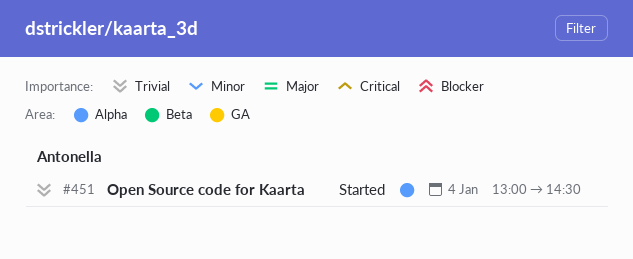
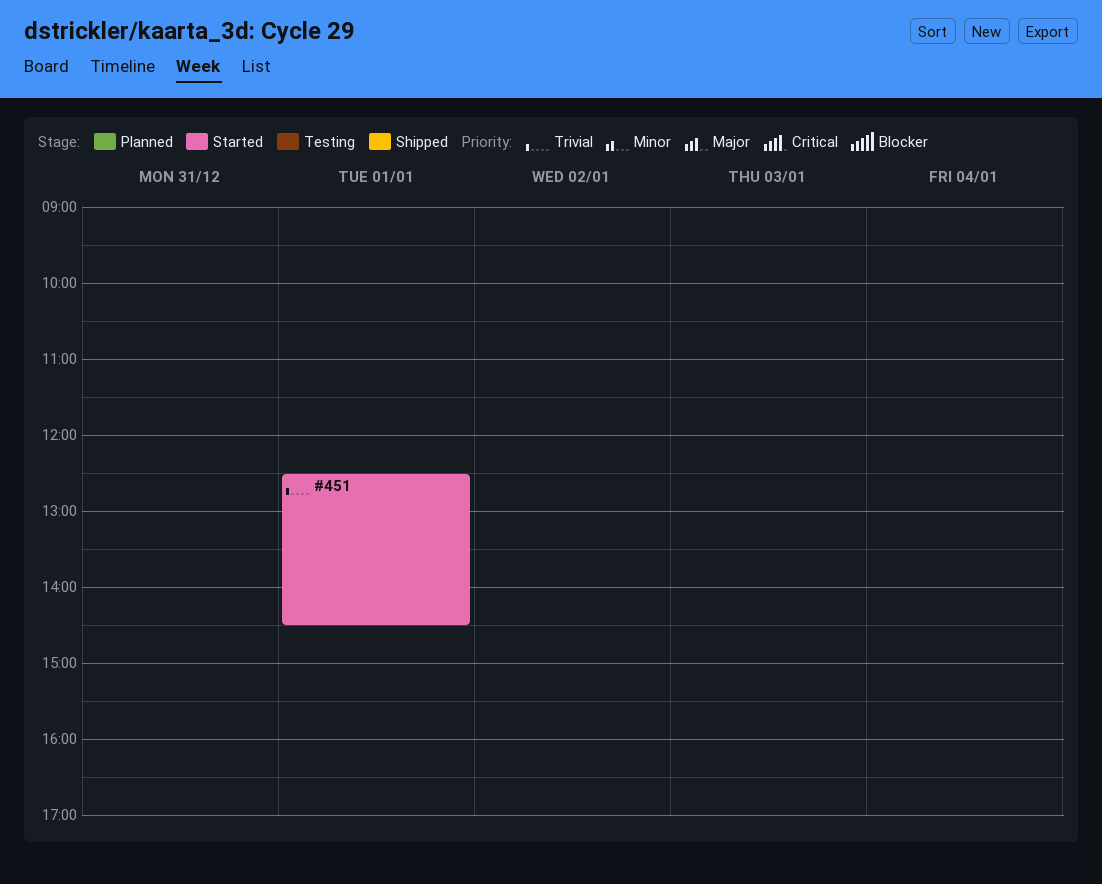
#451, day: Jan 4 -> Jan 1
#451, begins: 13:00 -> 12:30

